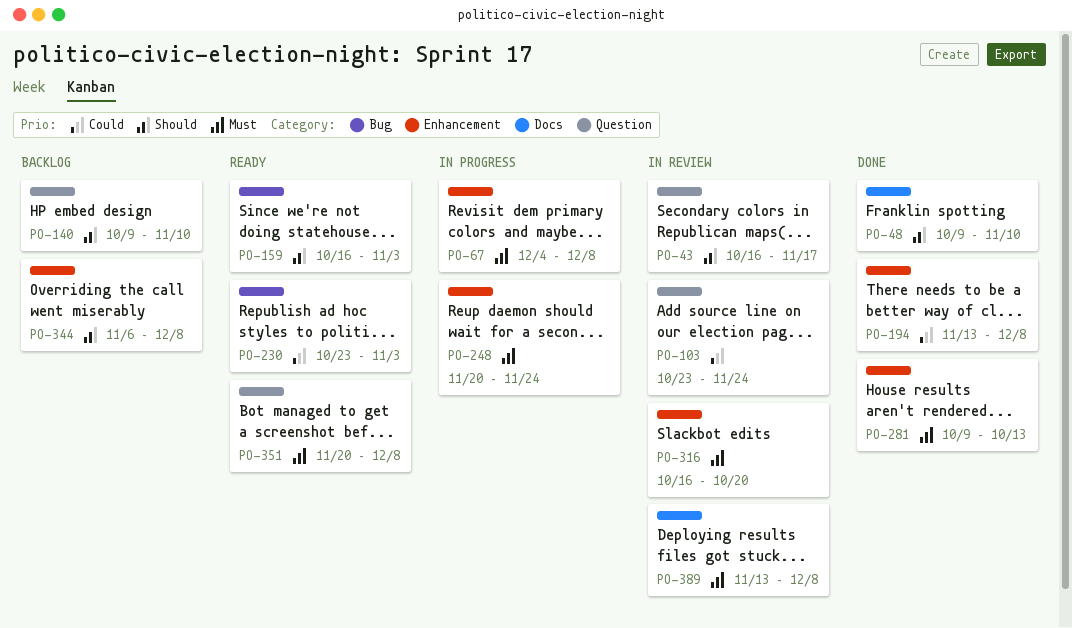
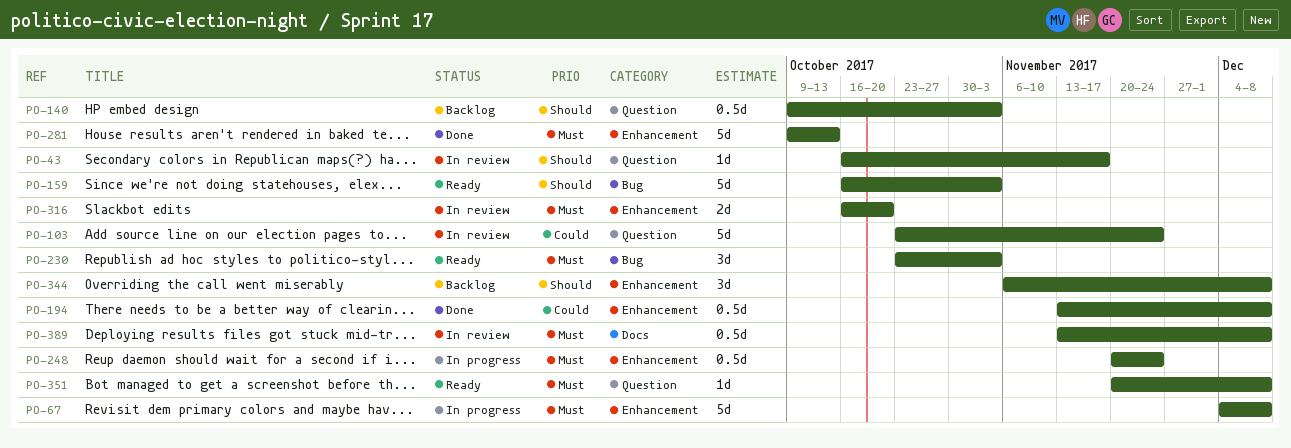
PO-48: present -> none
PO-140, due: Nov 10 -> Nov 3
PO-230, priority: Could -> Must

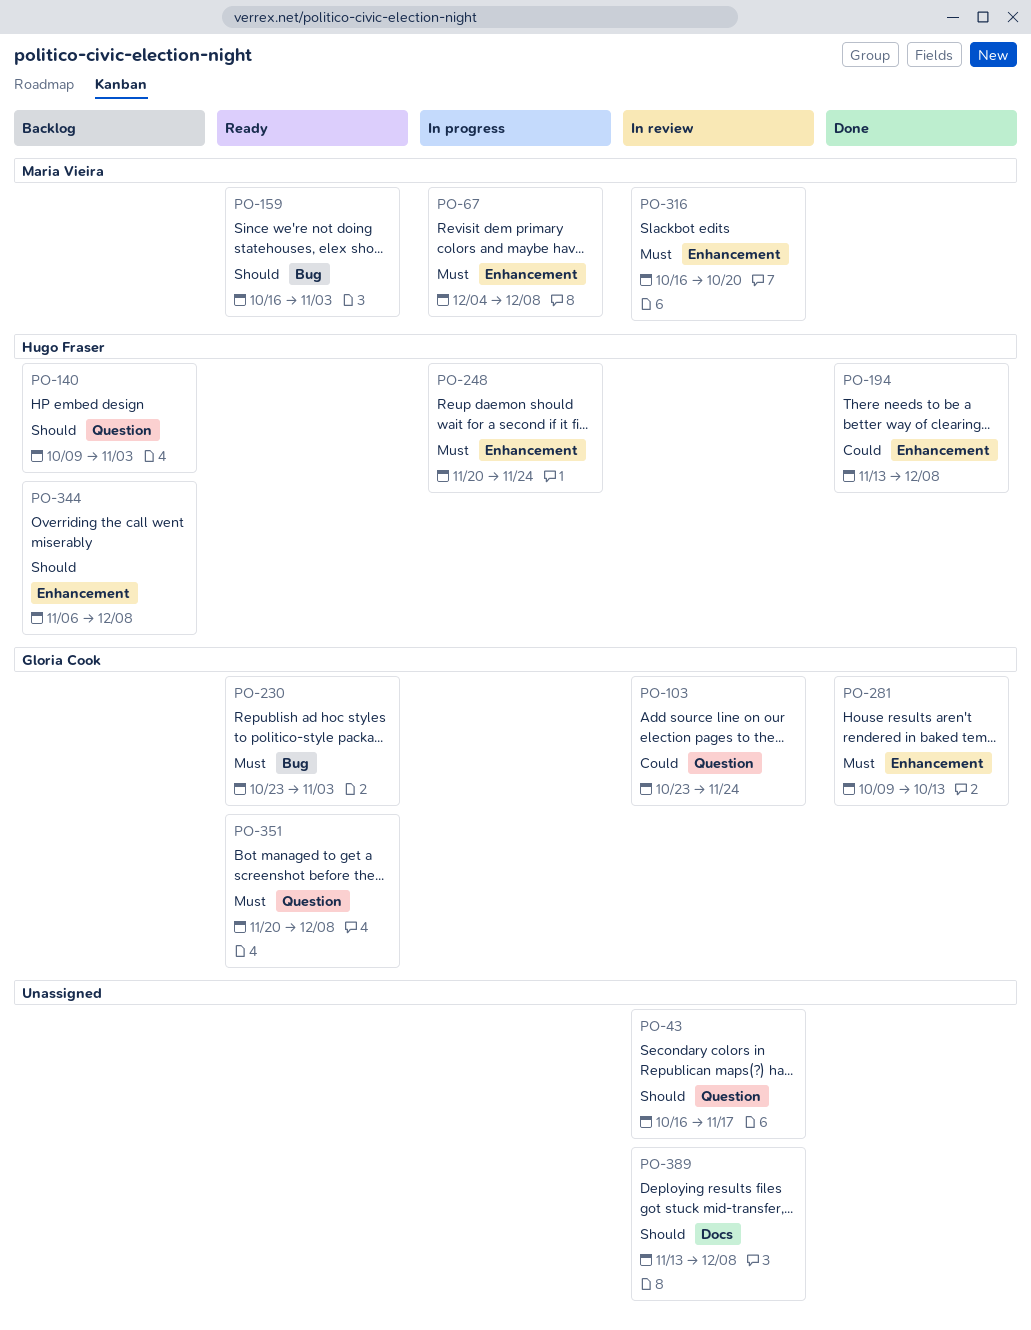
PO-389, priority: Must -> Should

